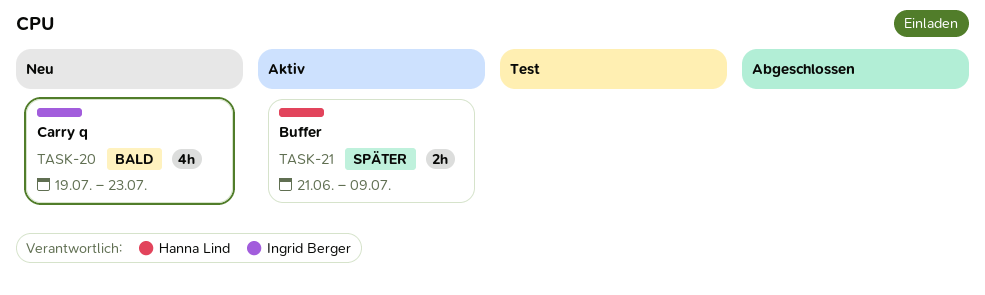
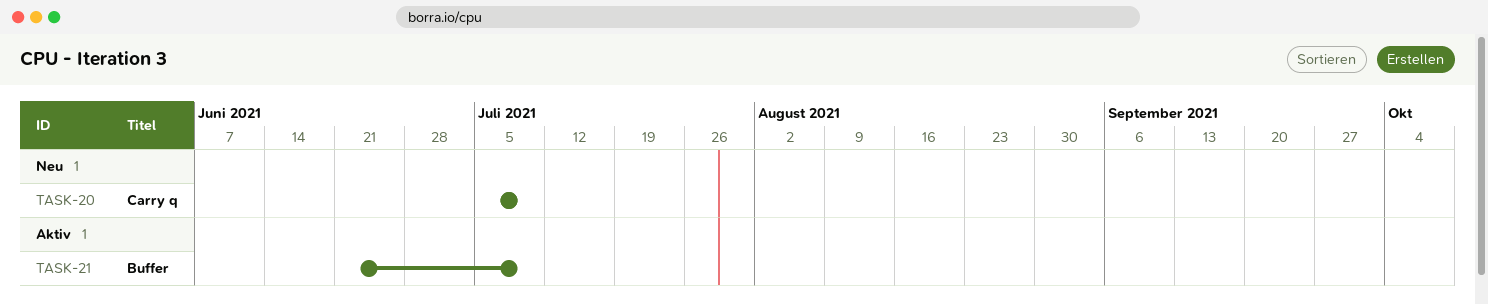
TASK-20, start: Jul 19 -> Jul 5
TASK-20, due: Jul 23 -> Jul 9

